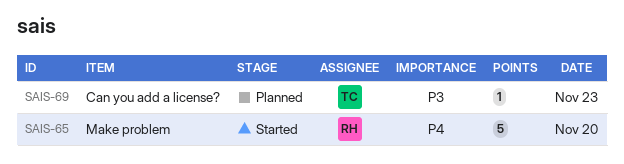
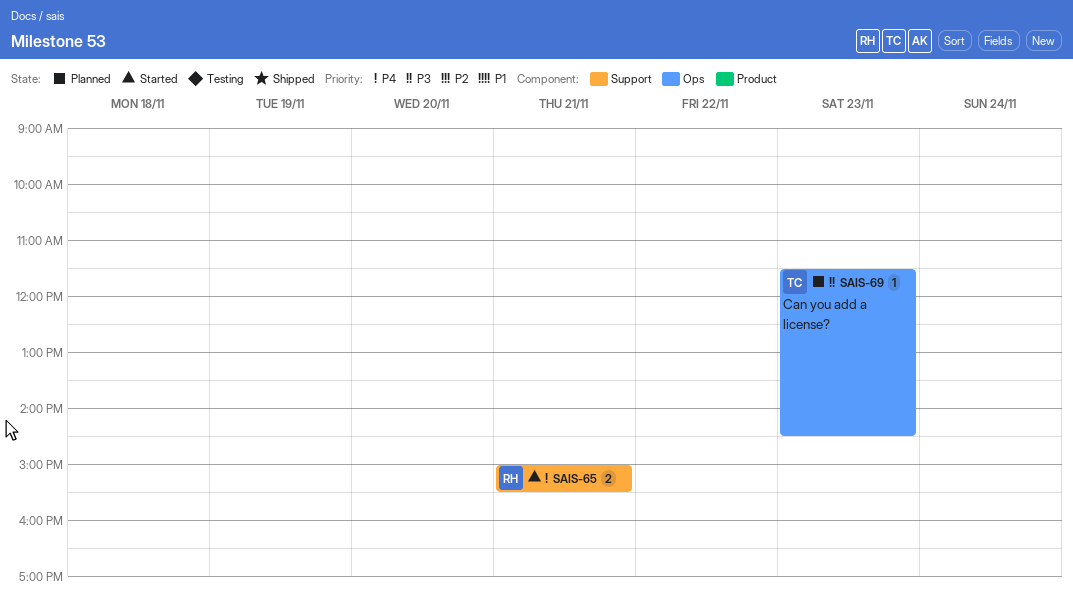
SAIS-65, estimate: 5 -> 2
SAIS-65, day: Nov 20 -> Nov 21

